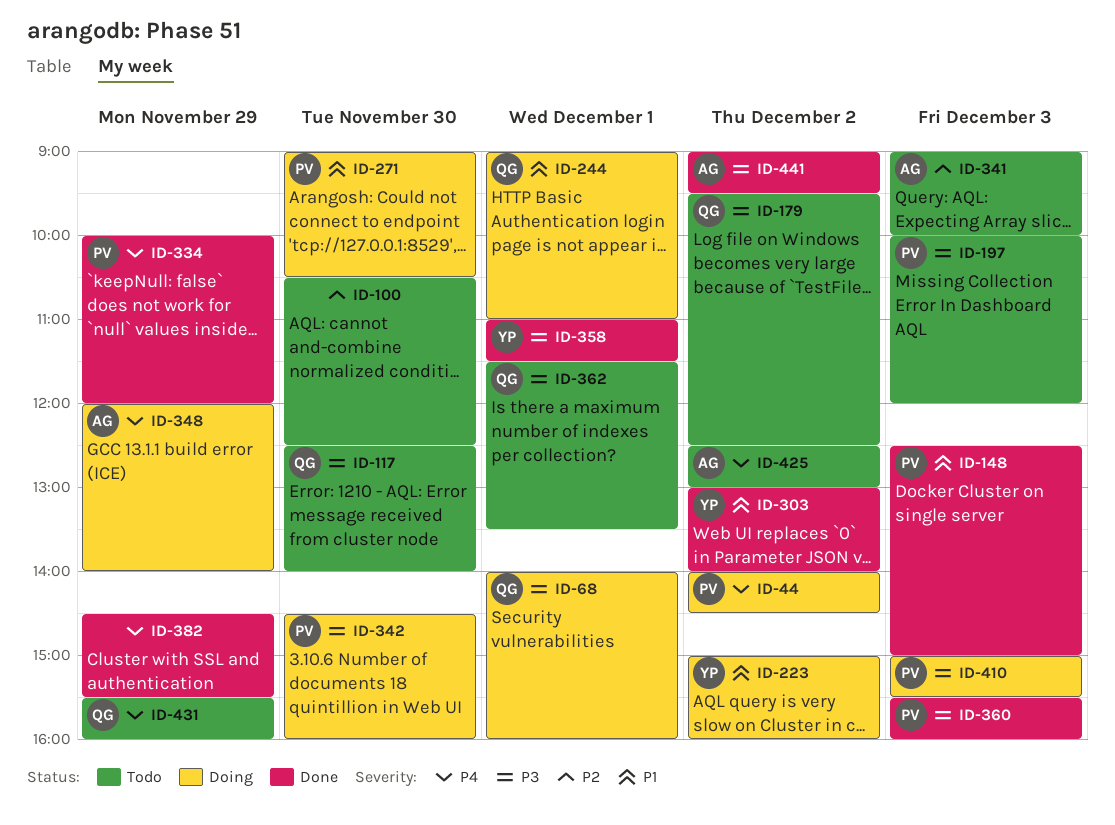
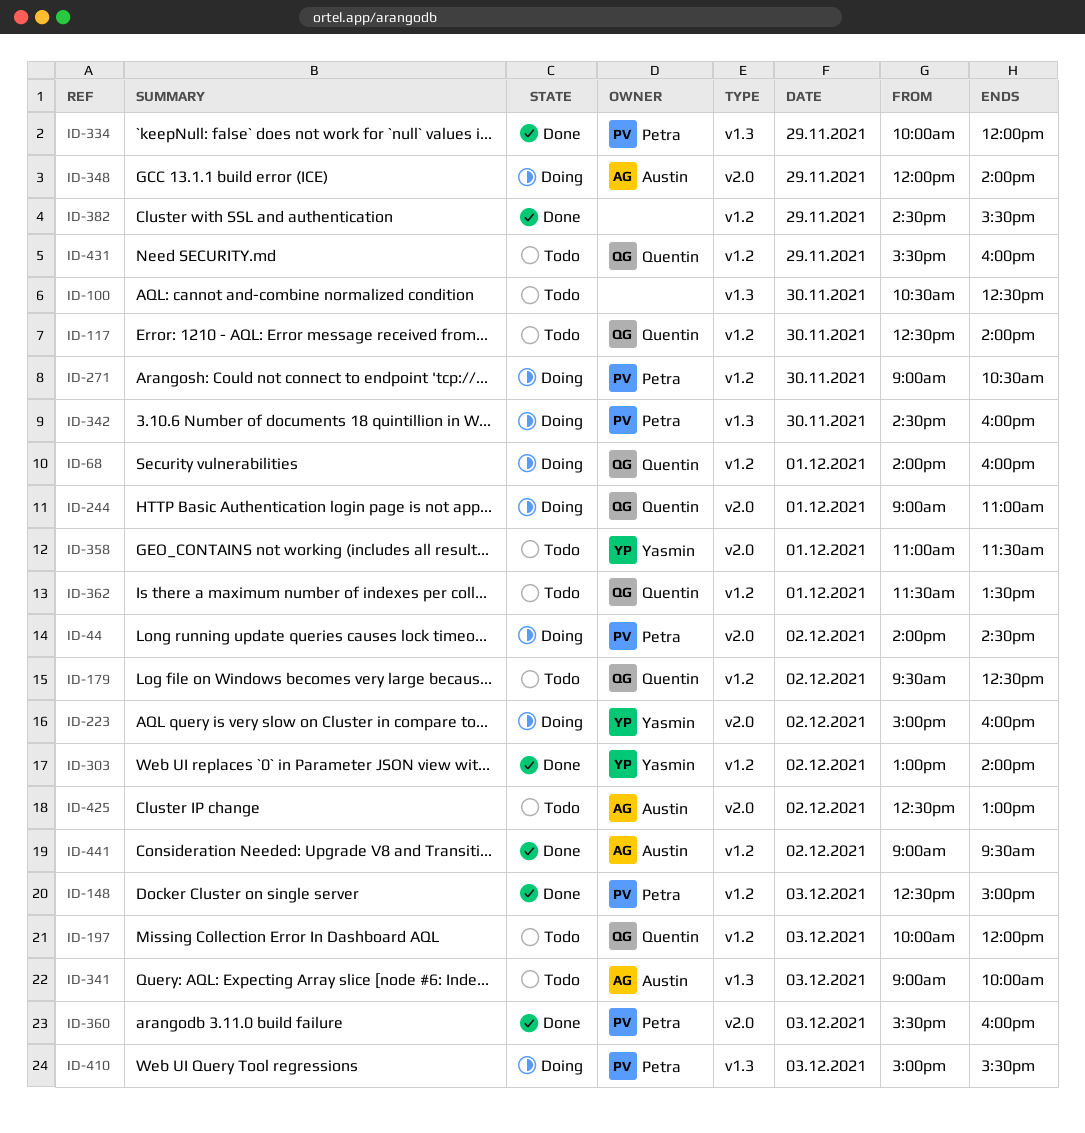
ID-197, owner: Petra -> Quentin
ID-358, status: Done -> Todo

